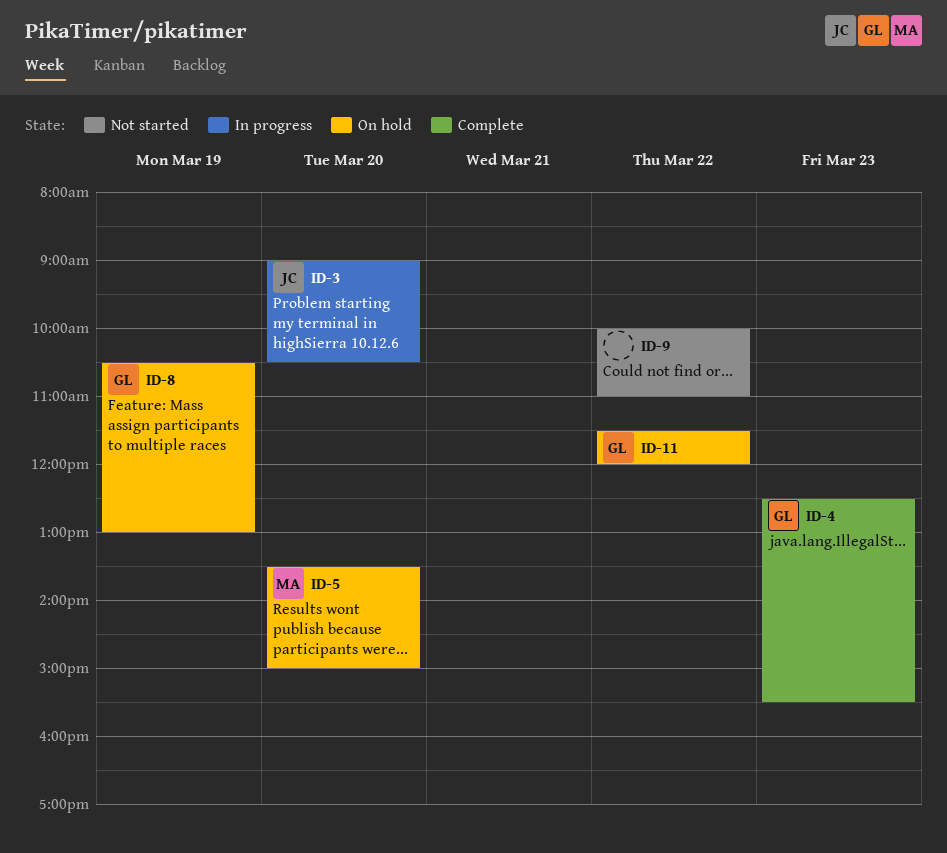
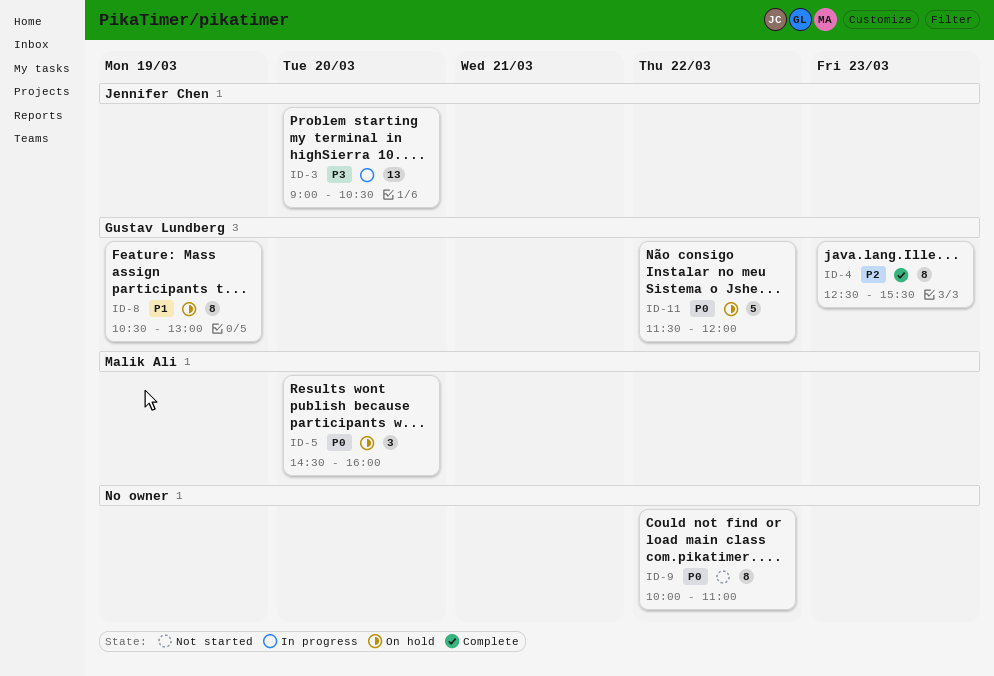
ID-5, begins: 13:30 -> 14:30
ID-5, ends: 15:00 -> 16:00

